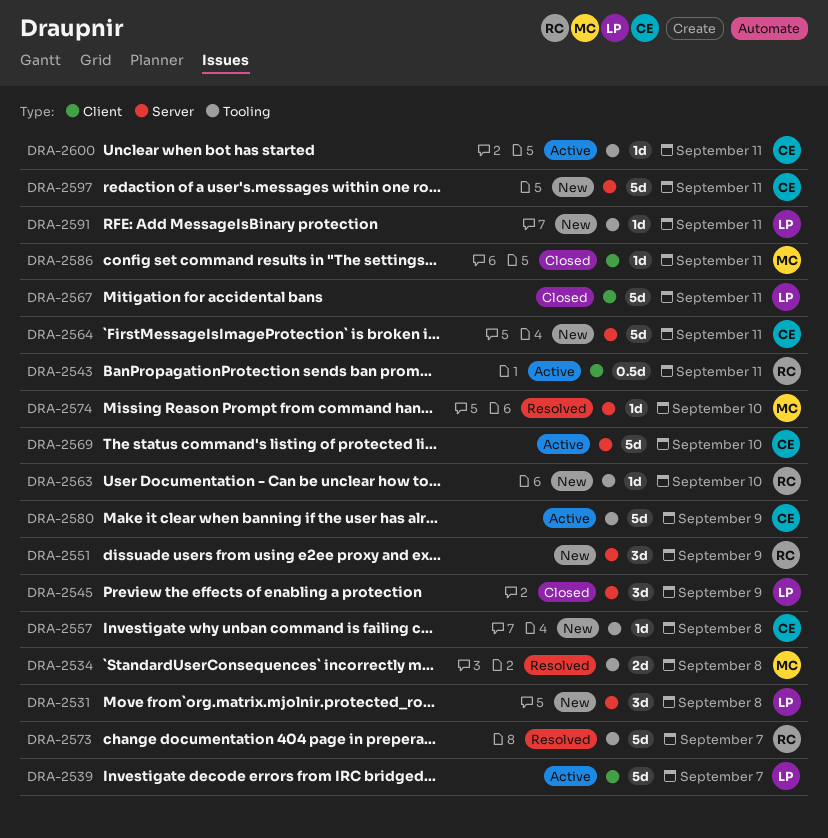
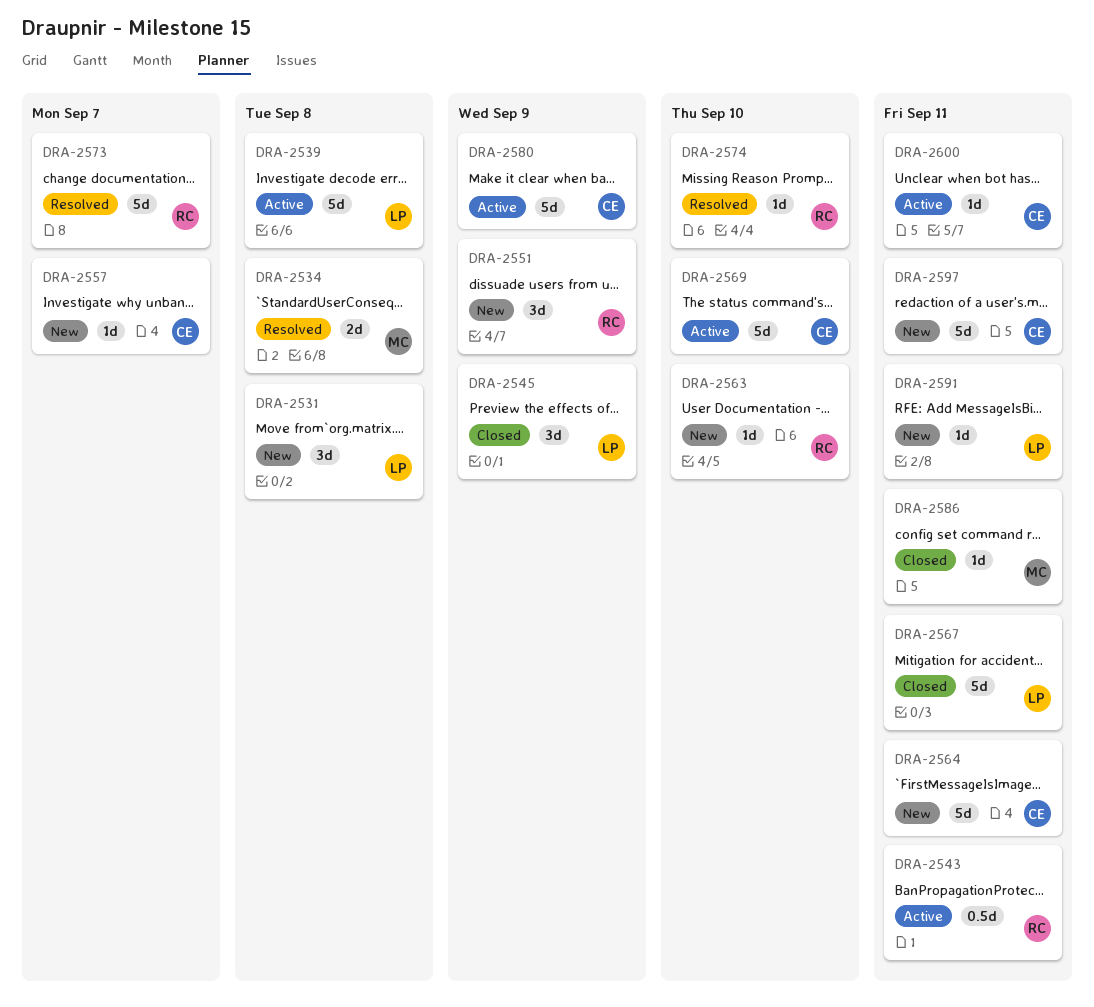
DRA-2539, due: Sep 7 -> Sep 8
DRA-2557, due: Sep 8 -> Sep 7
DRA-2574, owner: MC -> RC

